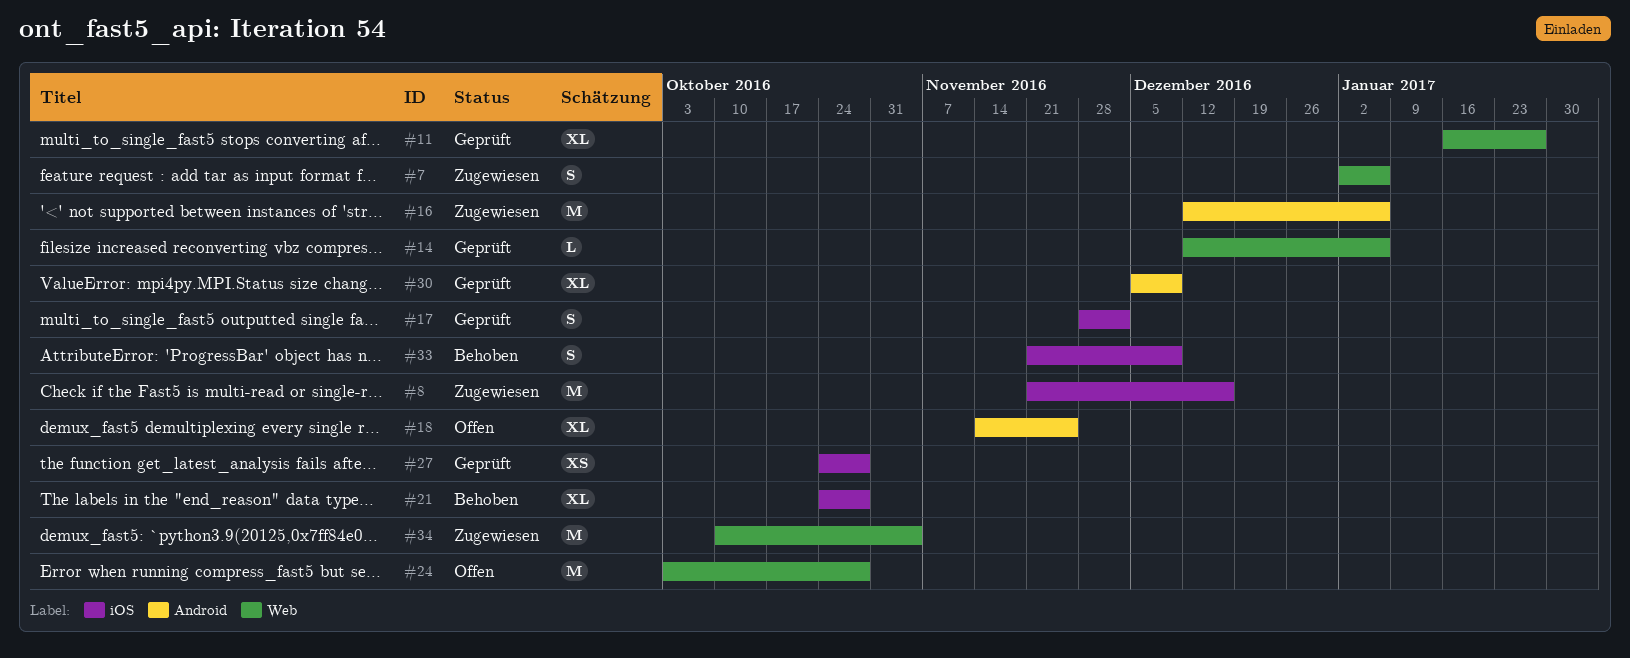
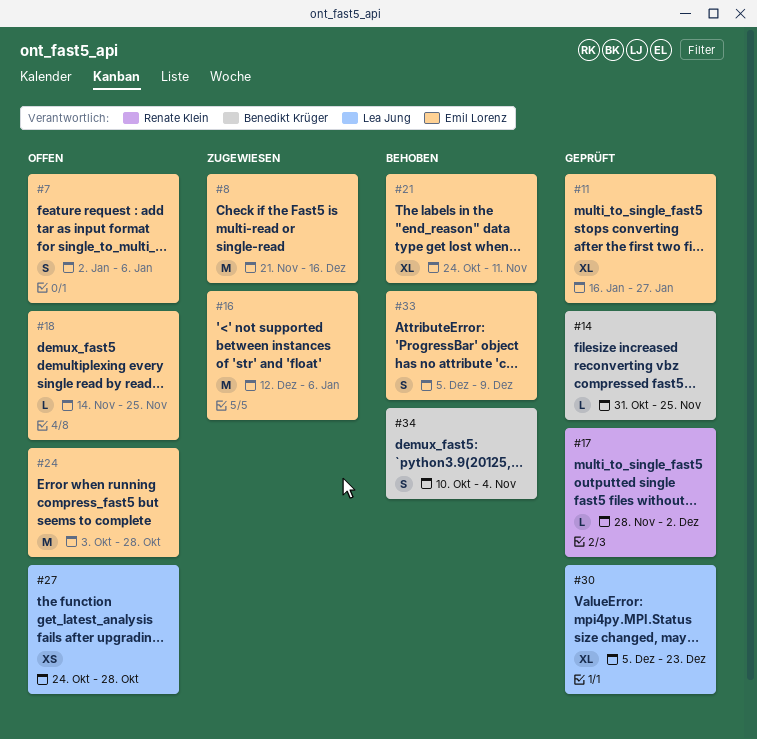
#7, status: Zugewiesen -> Offen
#14, start: Dec 12 -> Oct 31
#14, due: Jan 6 -> Nov 25
#17, estimate: S -> L
#18, estimate: XL -> L
#21, due: Oct 28 -> Nov 11
#27, status: Geprüft -> Offen
#30, due: Dec 9 -> Dec 23
#33, start: Nov 21 -> Dec 5
#34, status: Zugewiesen -> Behoben
#34, estimate: M -> S

